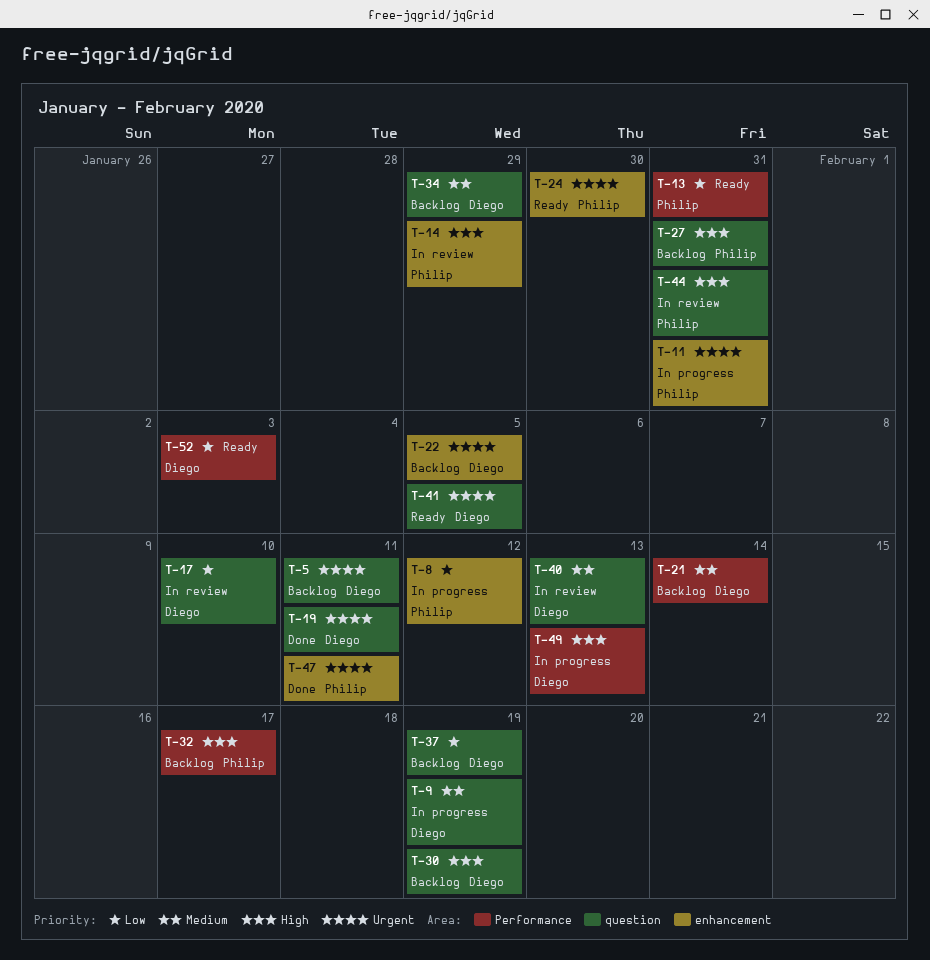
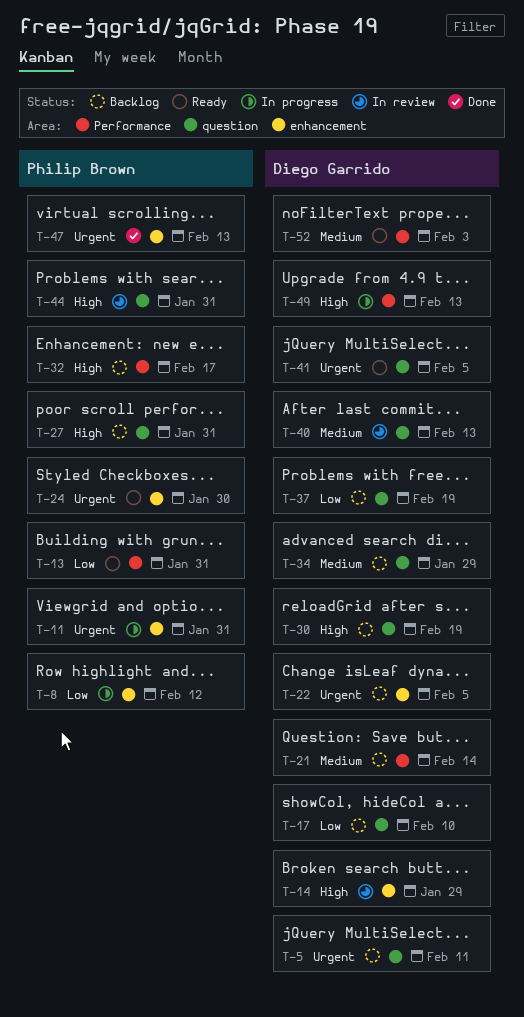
T-9: present -> none
T-14, owner: Philip Brown -> Diego Garrido
T-17, status: In review -> Backlog
T-19: present -> none
T-47, due: Feb 11 -> Feb 13
T-52, priority: Low -> Medium

